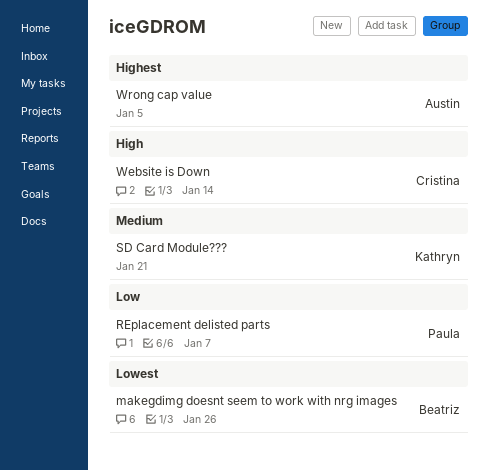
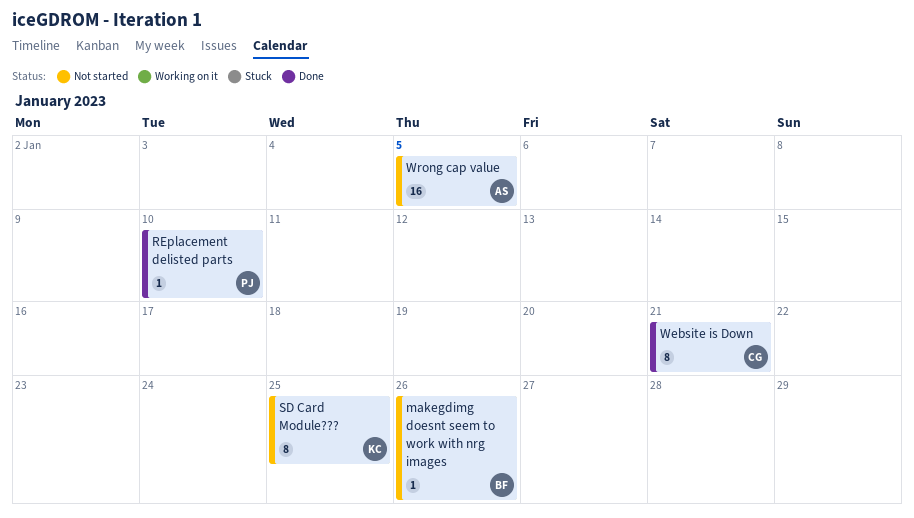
REplacement delisted parts, due: Jan 7 -> Jan 10
SD Card Module???, due: Jan 21 -> Jan 25
Website is Down, due: Jan 14 -> Jan 21

